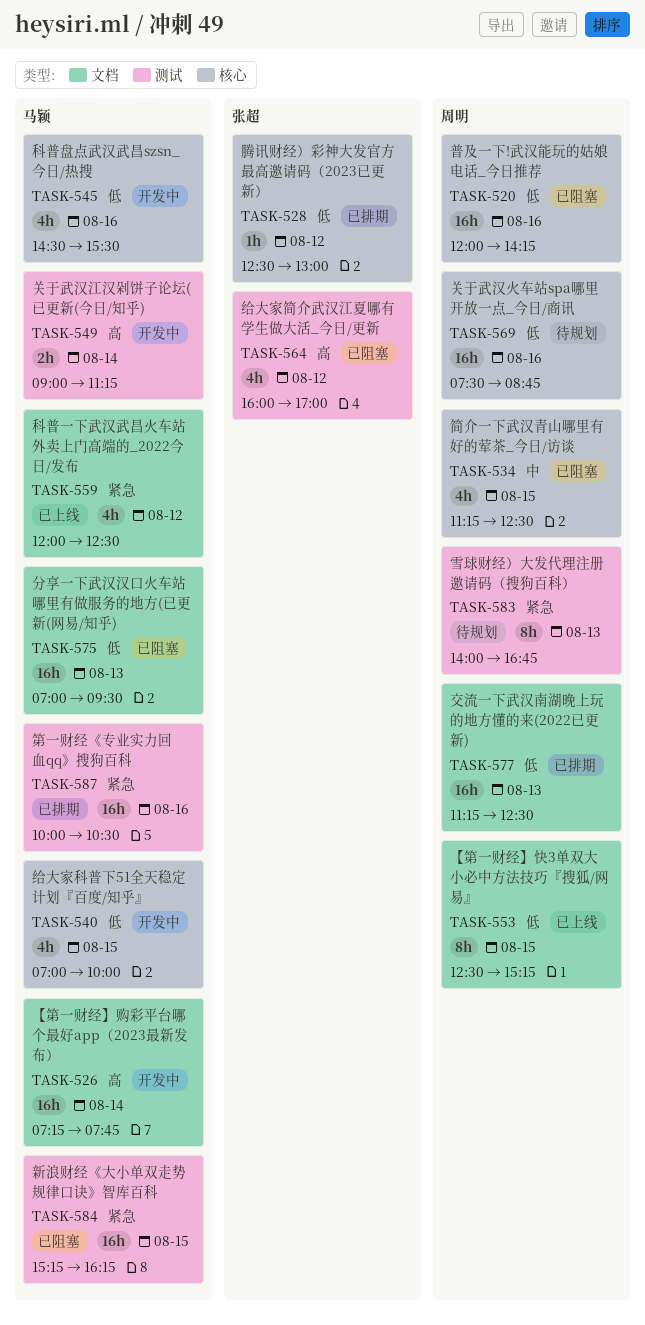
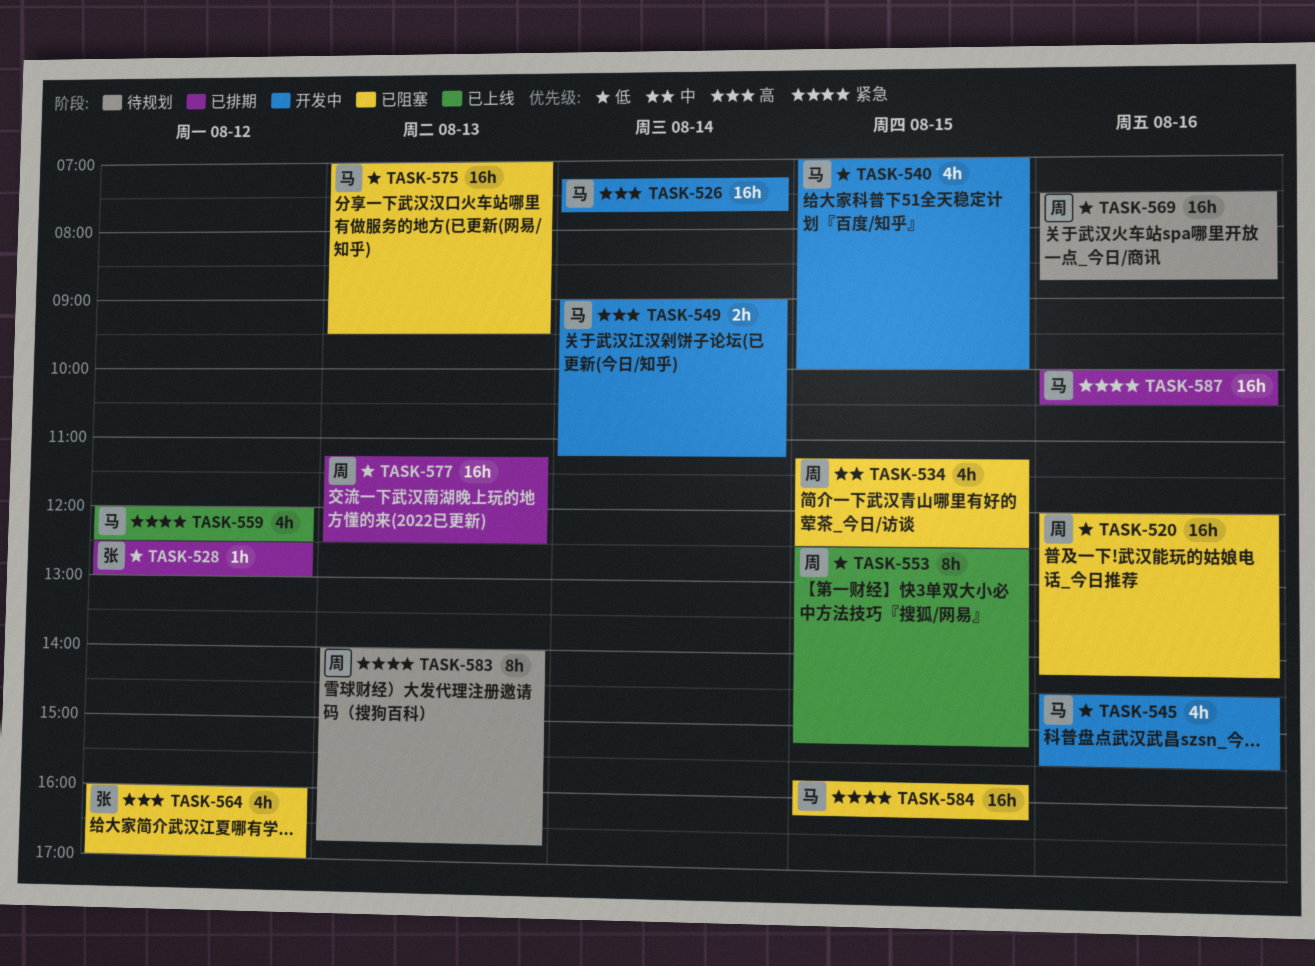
TASK-584, begins: 15:15 -> 15:45

